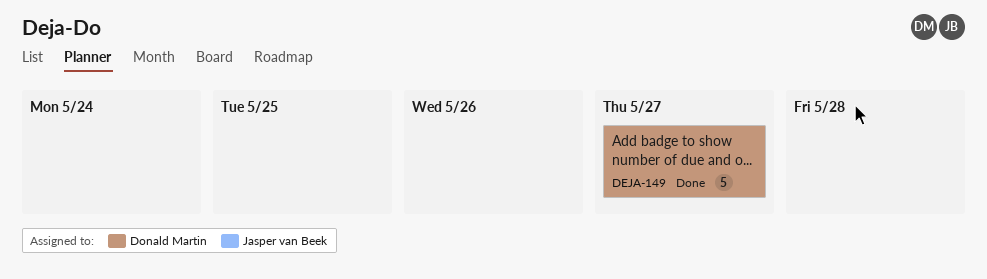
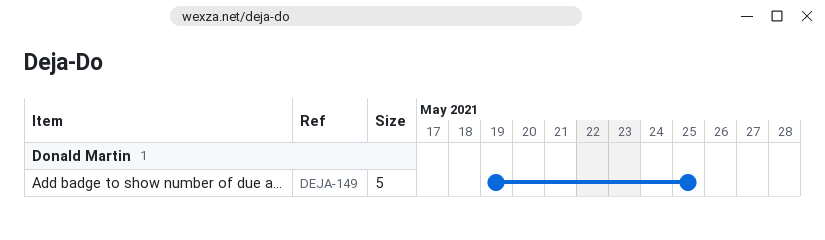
DEJA-149, due: May 27 -> May 25

